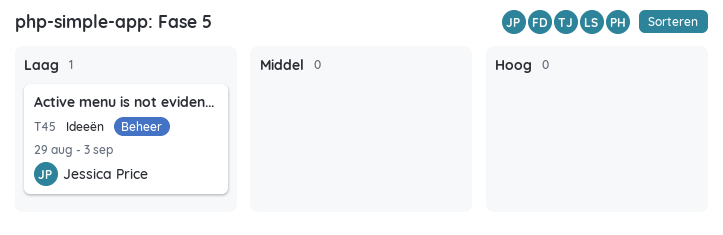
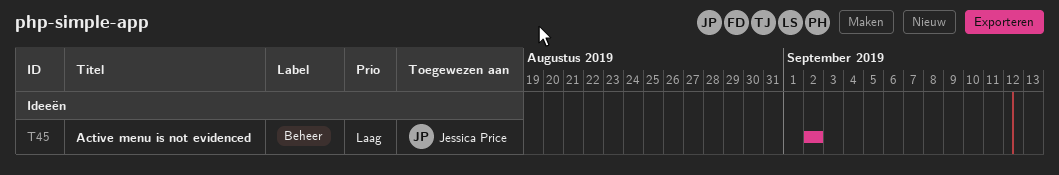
T45, start: Aug 29 -> Sep 2
T45, due: Sep 3 -> Sep 2

